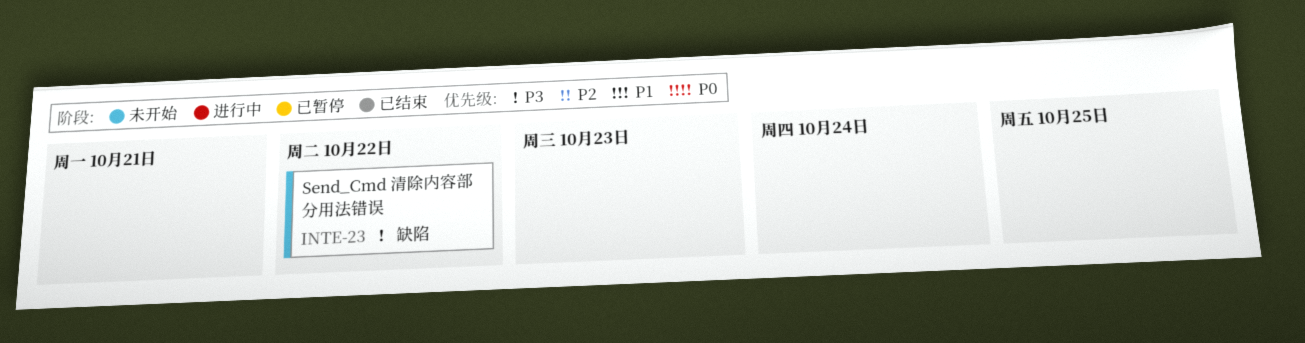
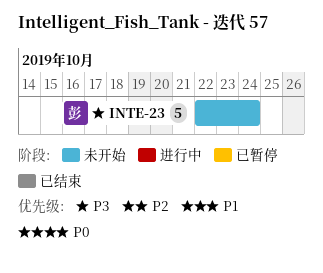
INTE-23, due: Oct 22 -> Oct 24

